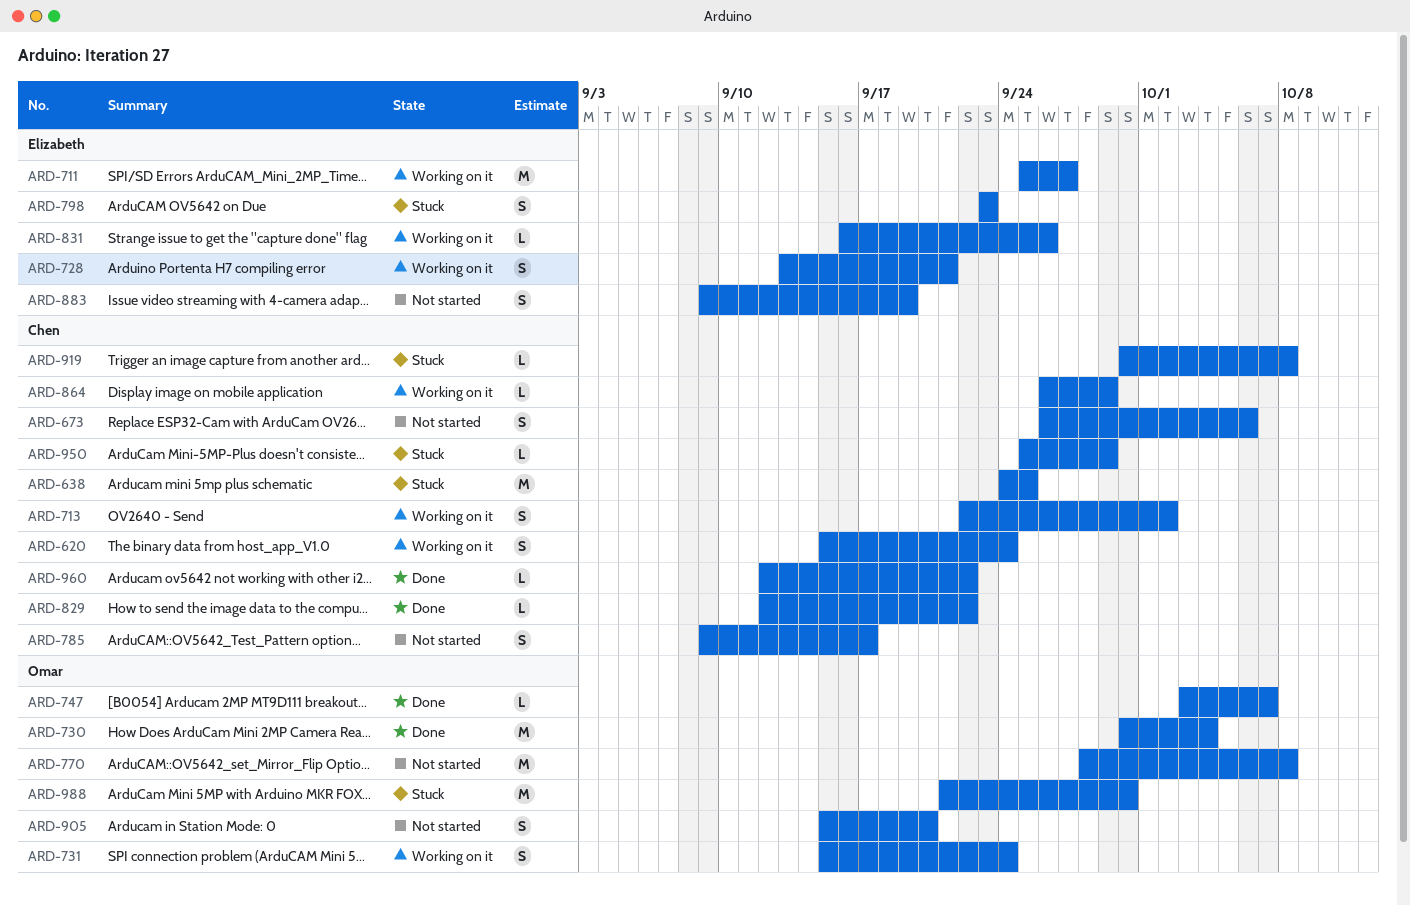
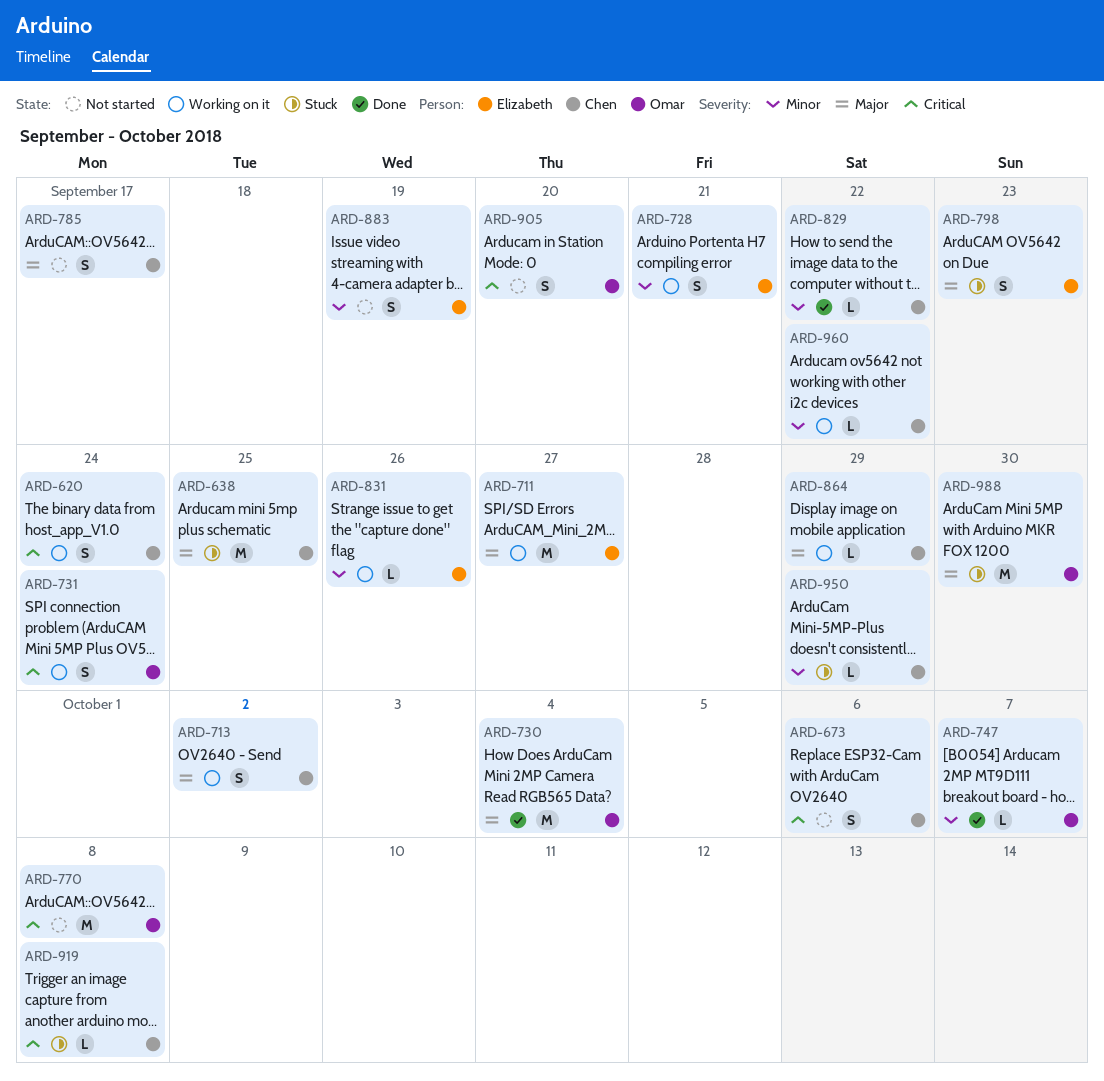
ARD-960, status: Done -> Working on it

